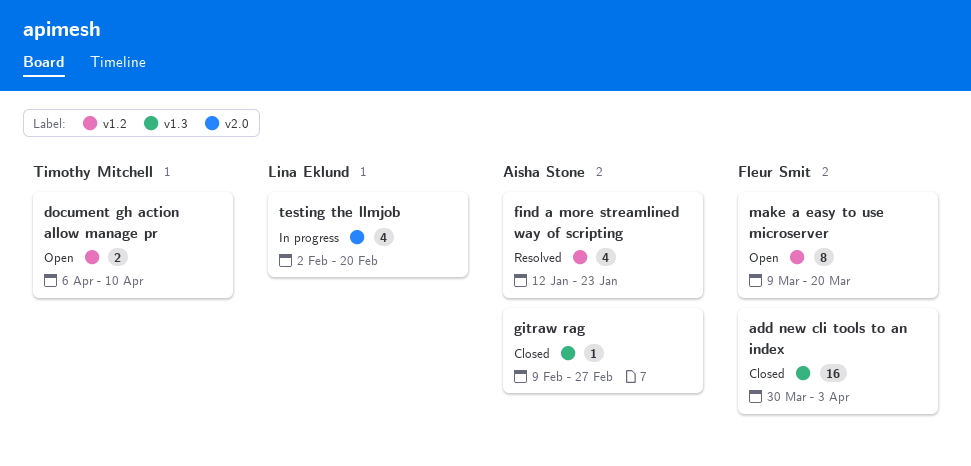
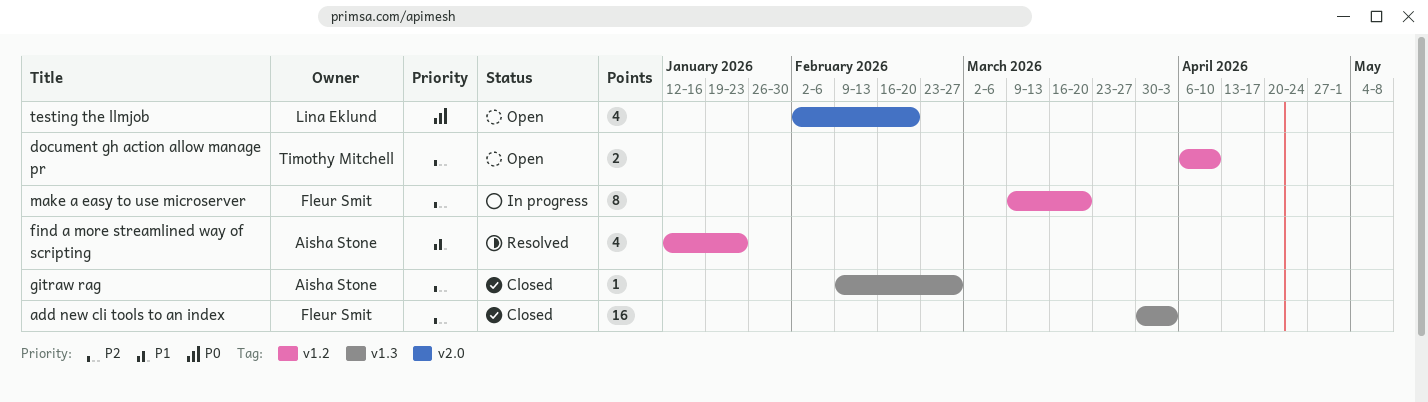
make a easy to use microserver, status: Open -> In progress
testing the llmjob, status: In progress -> Open

